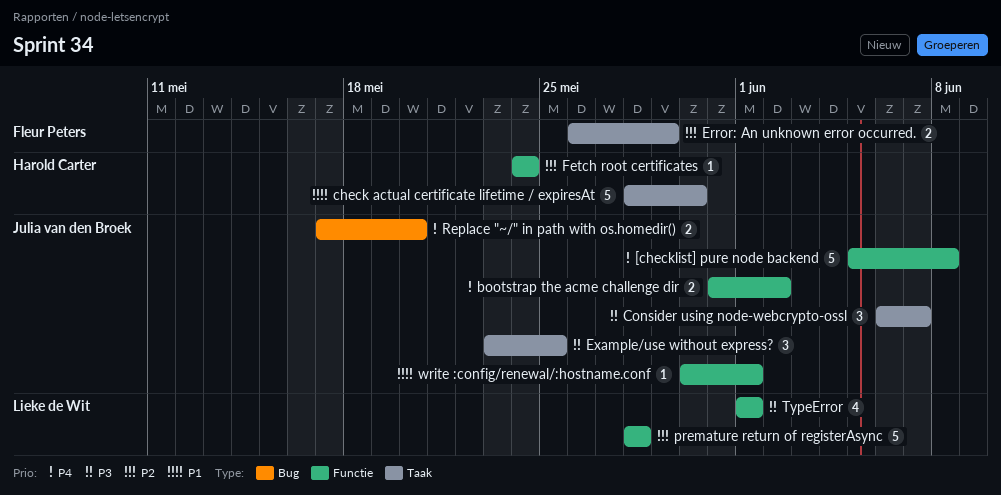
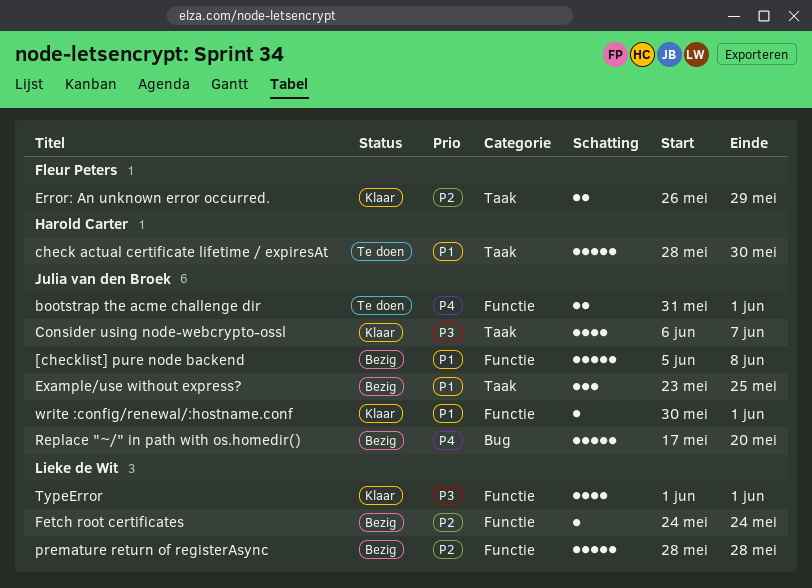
[checklist] pure node backend, priority: P4 -> P1
bootstrap the acme challenge dir, due: Jun 2 -> Jun 1
Consider using node-webcrypto-ossl, estimate: 3 -> 4
Example/use without express?, priority: P3 -> P1
Fetch root certificates, owner: Harold Carter -> Lieke de Wit
Replace "~/" in path with os.homedir(), estimate: 2 -> 5

